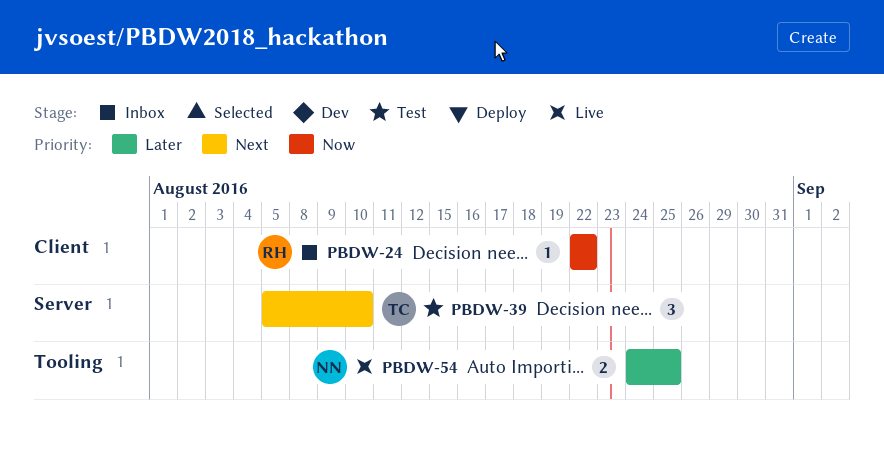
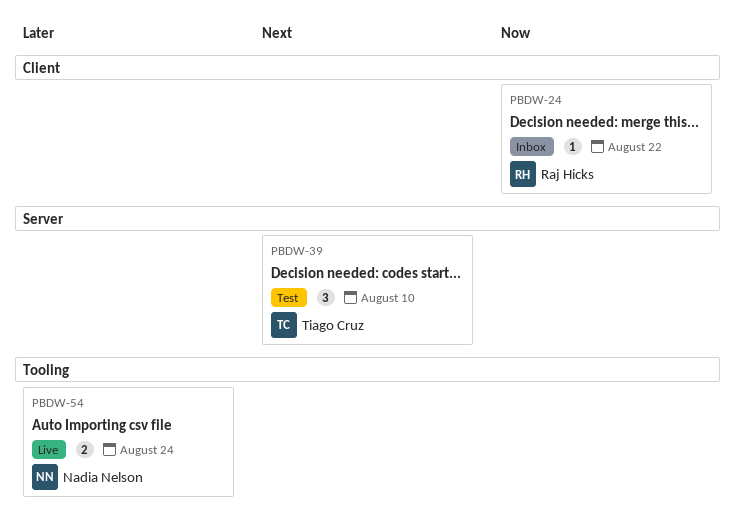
PBDW-54, due: Aug 25 -> Aug 24

